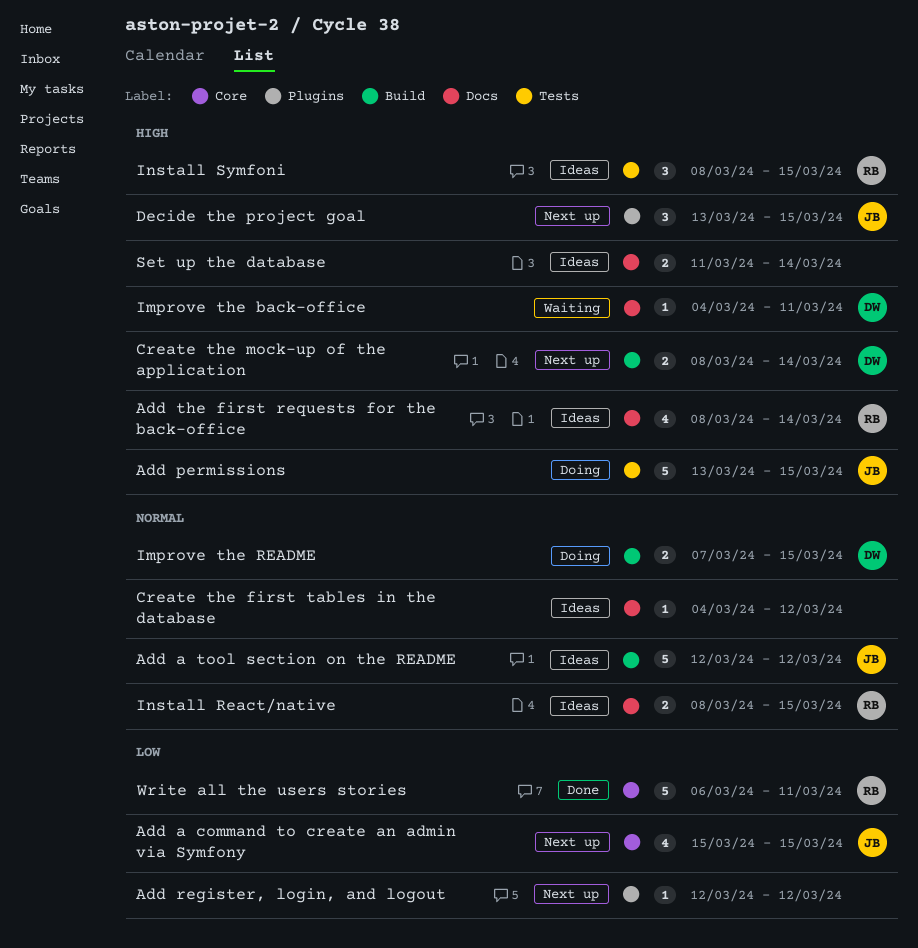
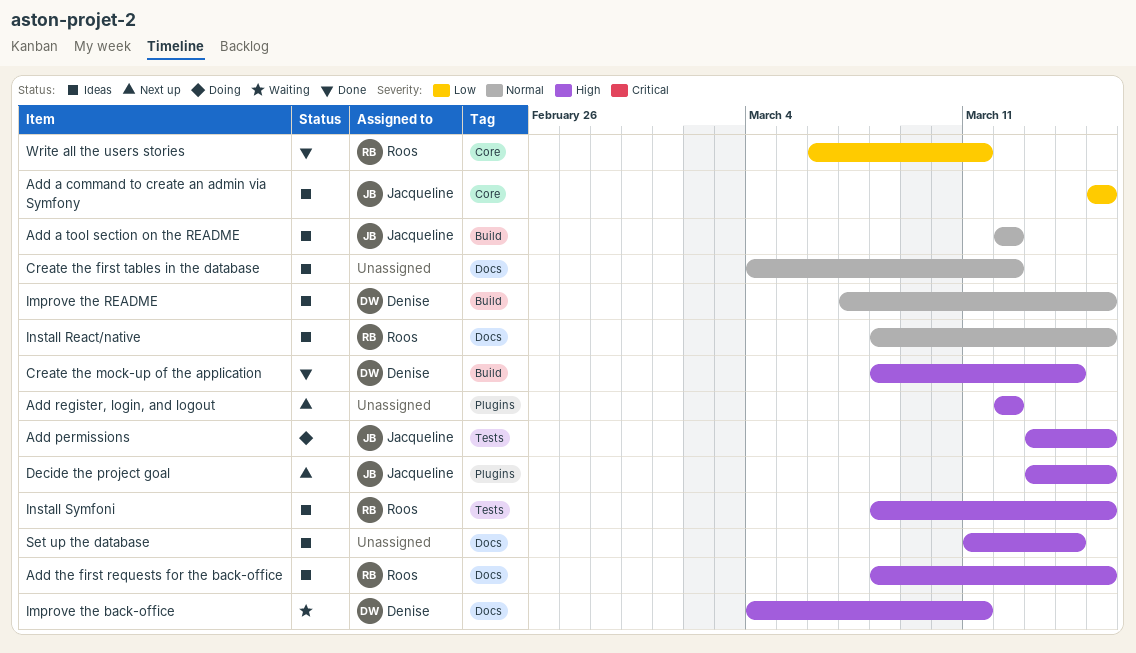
Add a command to create an admin via Symfony, status: Next up -> Ideas
Add register, login, and logout, priority: Low -> High
Add the first requests for the back-office, due: Mar 14 -> Mar 15
Create the mock-up of the application, status: Next up -> Done
Improve the README, status: Doing -> Ideas

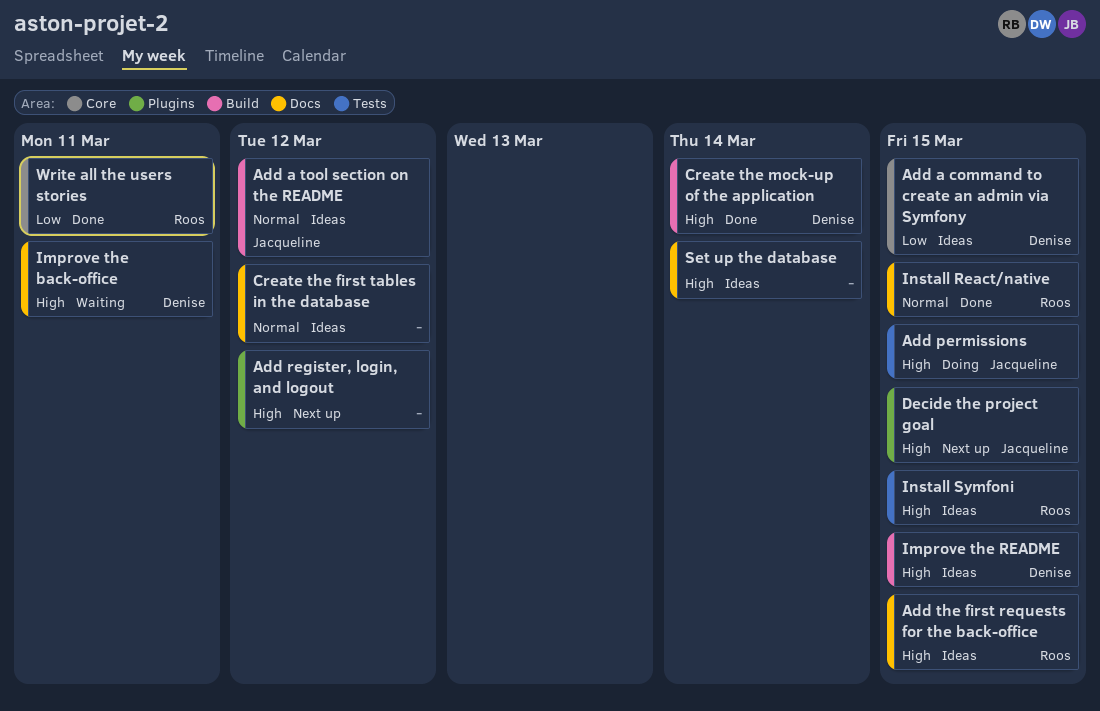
Add a command to create an admin via Symfony, owner: Jacqueline -> Denise
Improve the README, priority: Normal -> High
Install React/native, status: Ideas -> Done

